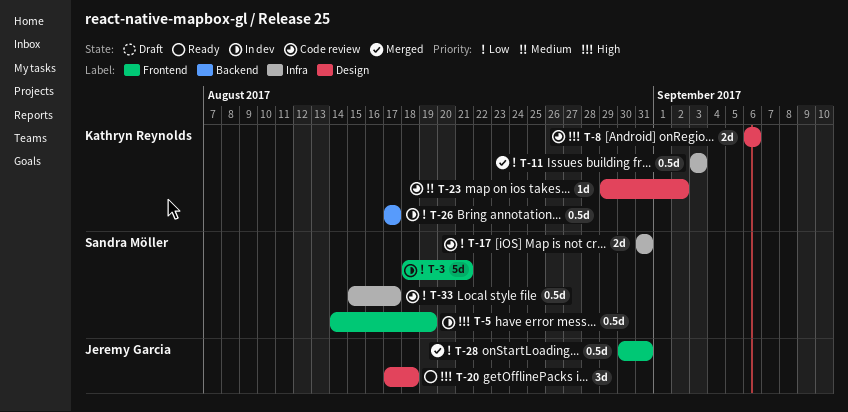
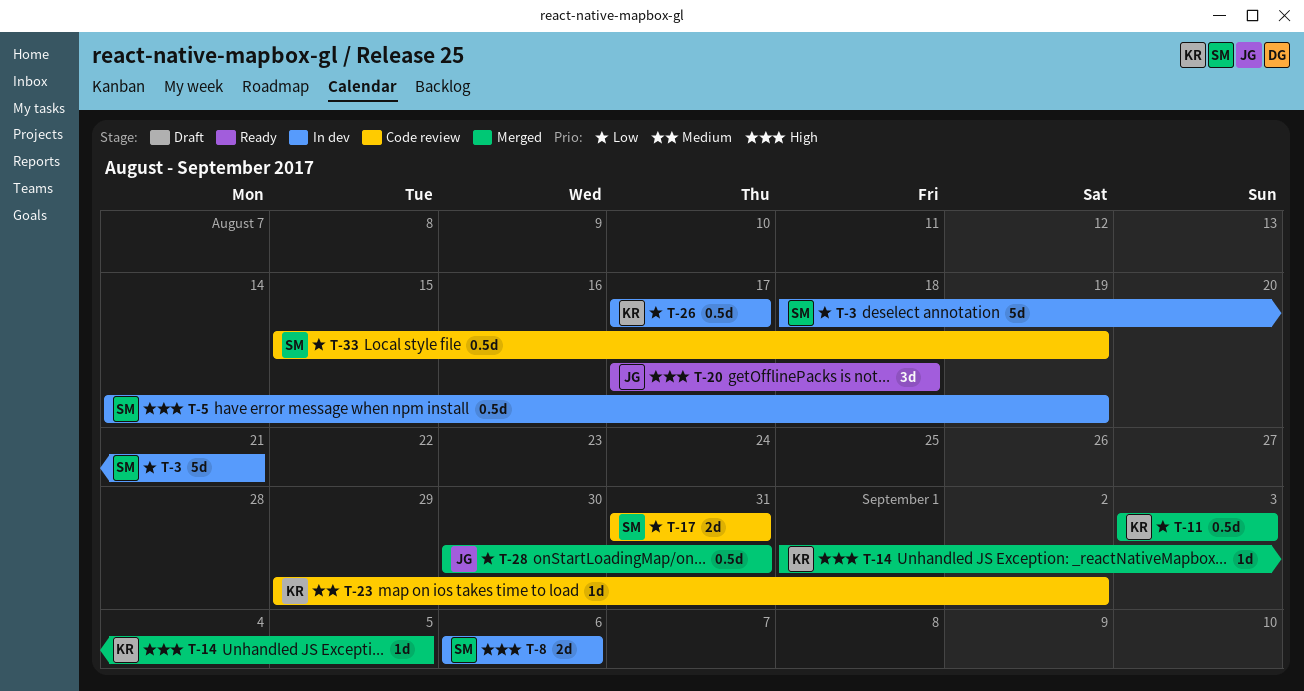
T-8, status: Code review -> In dev
T-8, owner: Kathryn Reynolds -> Sandra Möller
T-14: none -> present
T-33, due: Aug 17 -> Aug 19

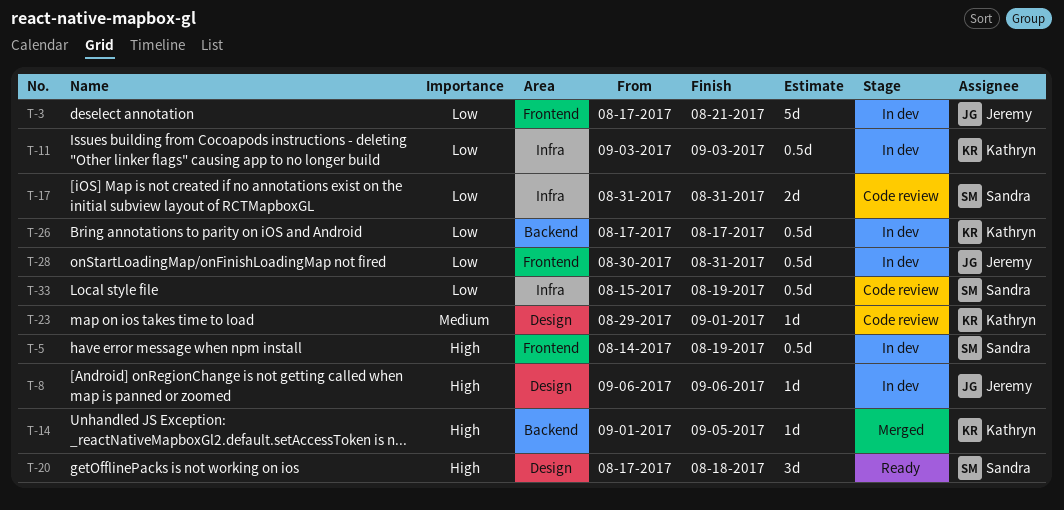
T-3, owner: Sandra -> Jeremy
T-3, start: Aug 18 -> Aug 17
T-8, owner: Sandra -> Jeremy
T-8, estimate: 2d -> 1d
T-11, status: Merged -> In dev
T-20, owner: Jeremy -> Sandra
T-23, due: Sep 2 -> Sep 1
T-28, status: Merged -> In dev

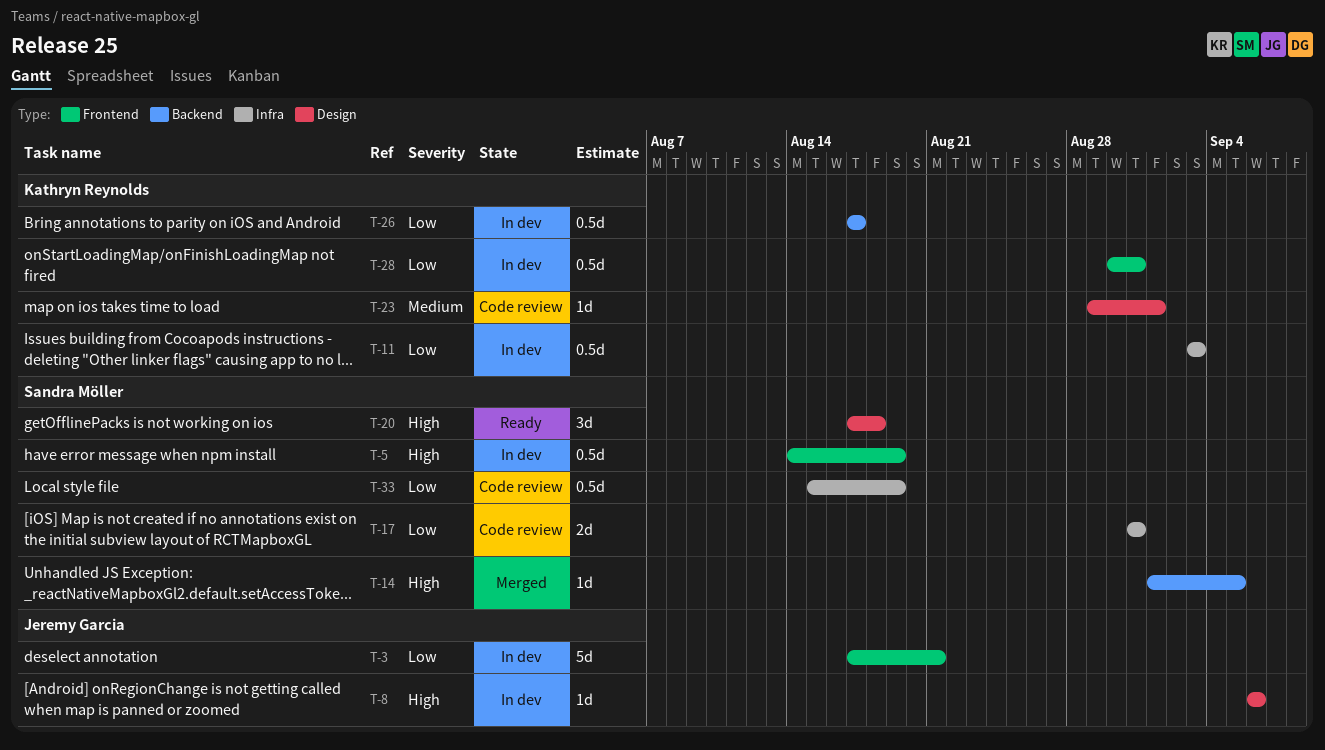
T-14, owner: Kathryn Reynolds -> Sandra Möller
T-28, owner: Jeremy Garcia -> Kathryn Reynolds

